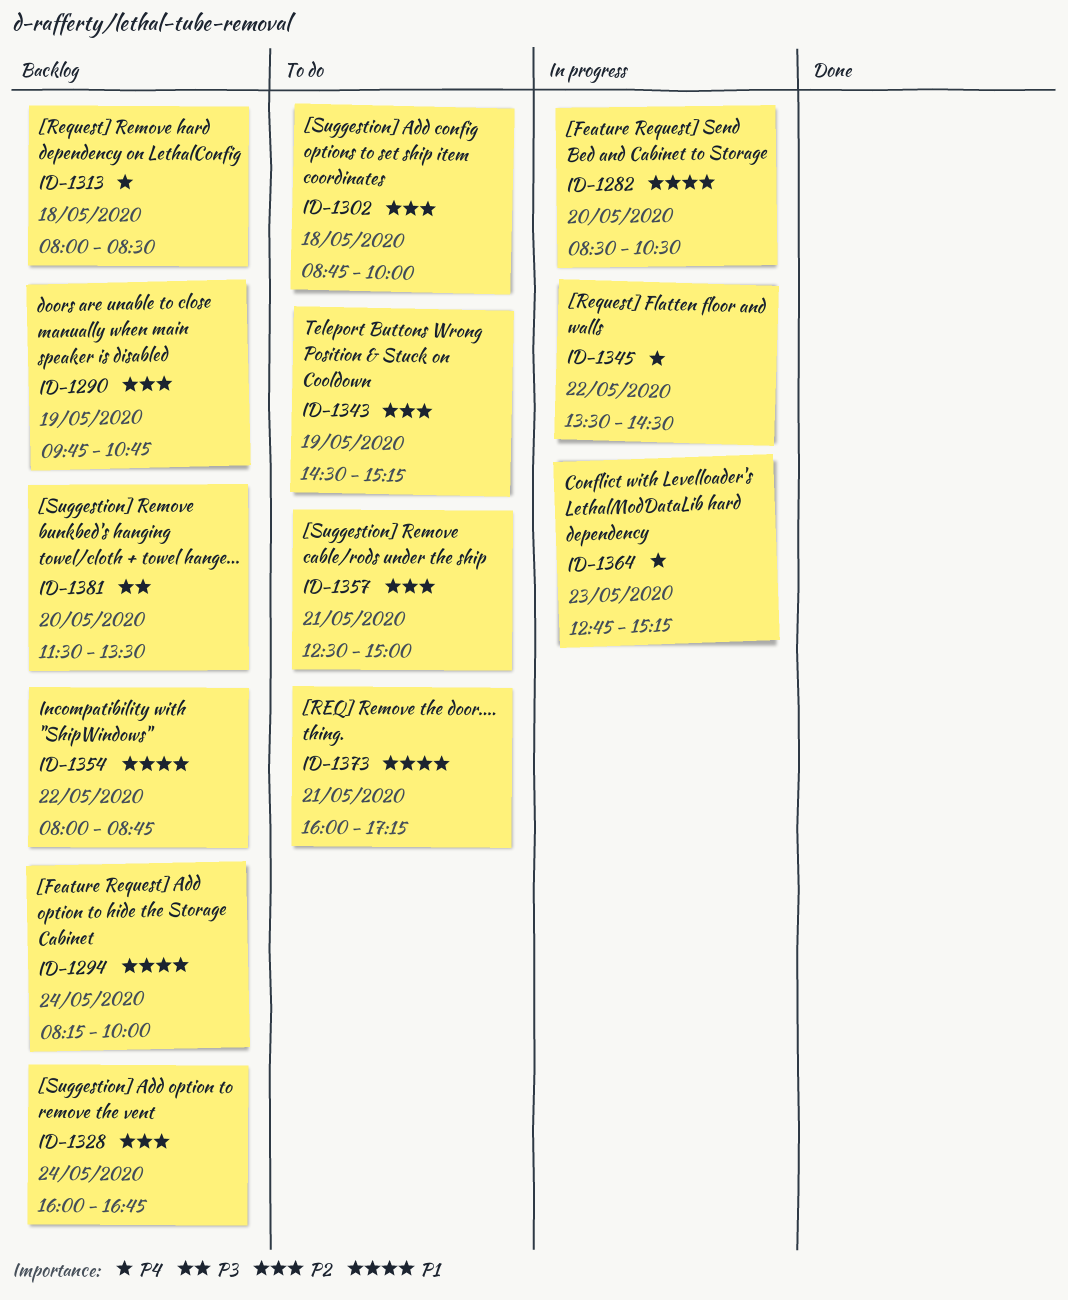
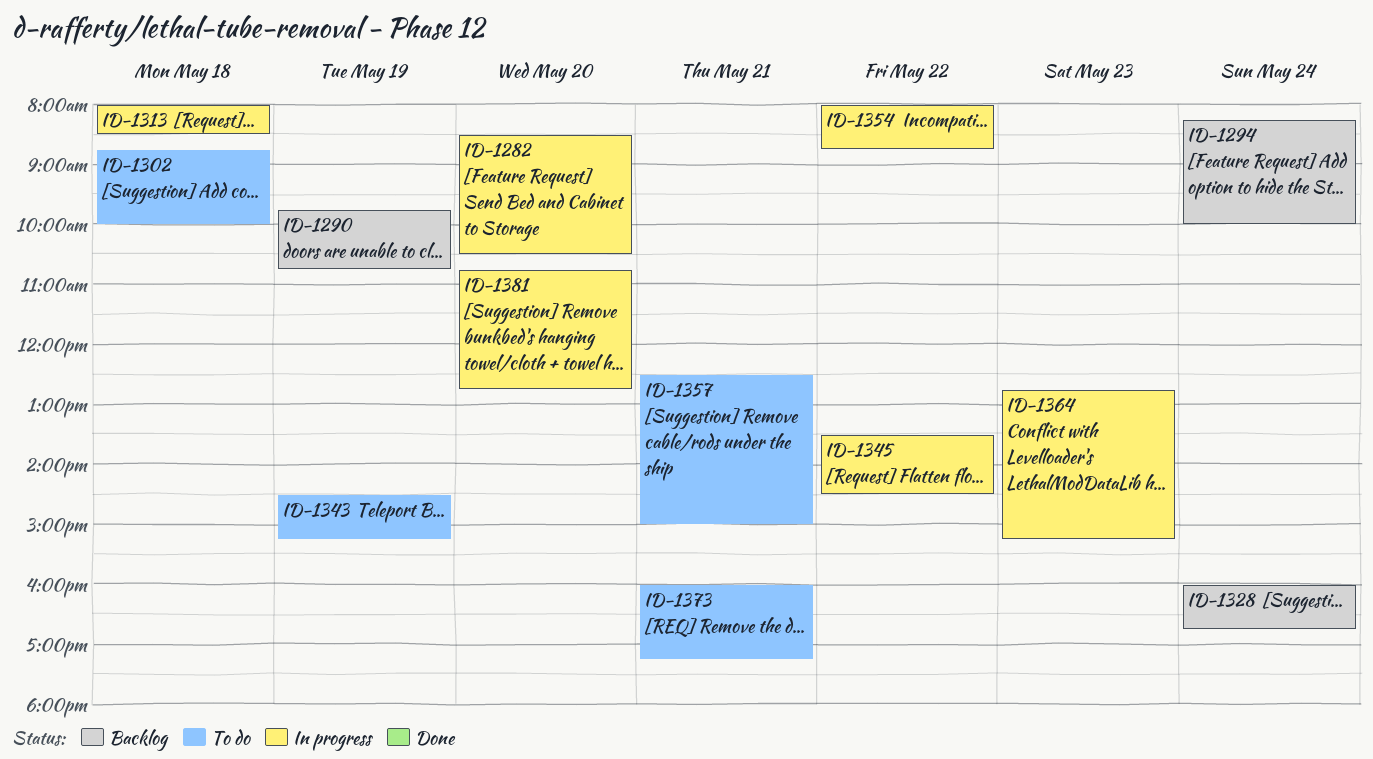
ID-1313, status: Backlog -> In progress
ID-1354, status: Backlog -> In progress
ID-1381, status: Backlog -> In progress
ID-1381, begins: 11:30 -> 10:45
ID-1381, ends: 13:30 -> 12:45

